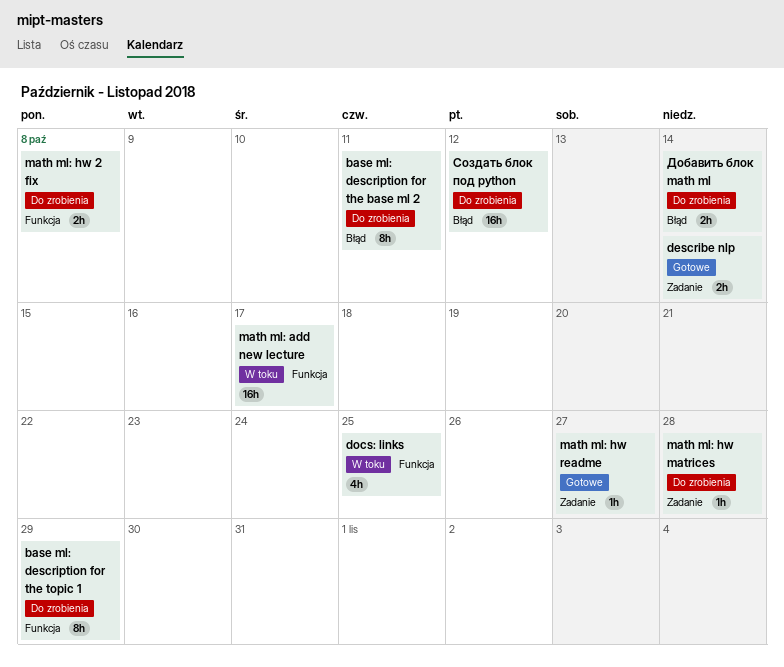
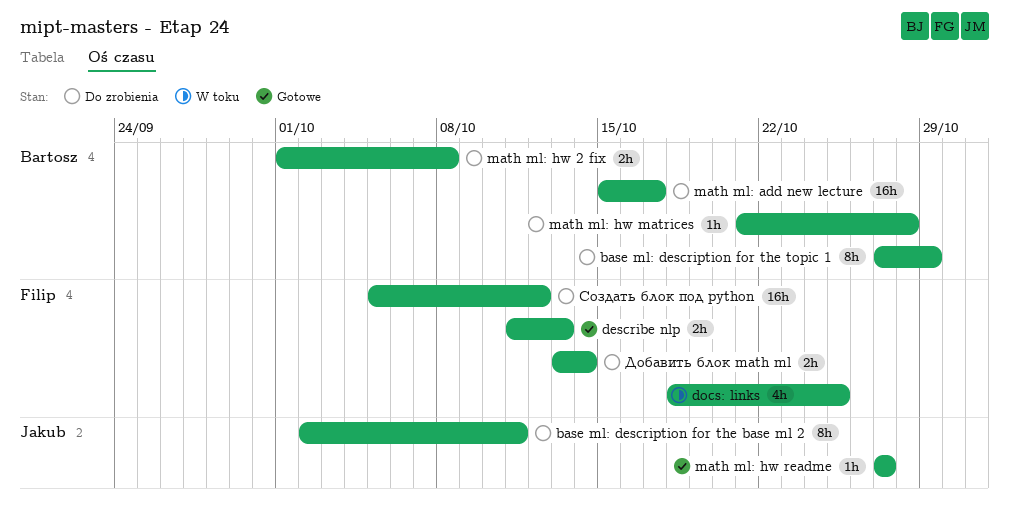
describe nlp, due: Oct 14 -> Oct 13
math ml: add new lecture, status: W toku -> Do zrobienia

